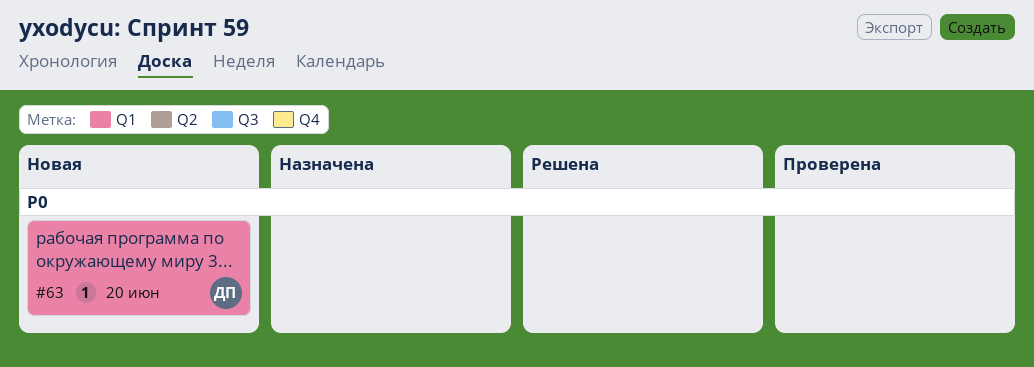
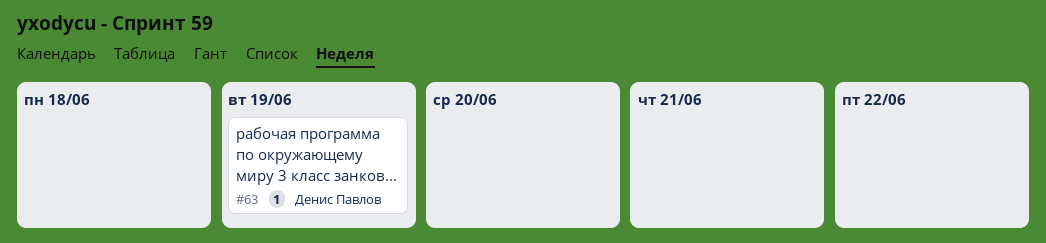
#63, due: Jun 20 -> Jun 19

